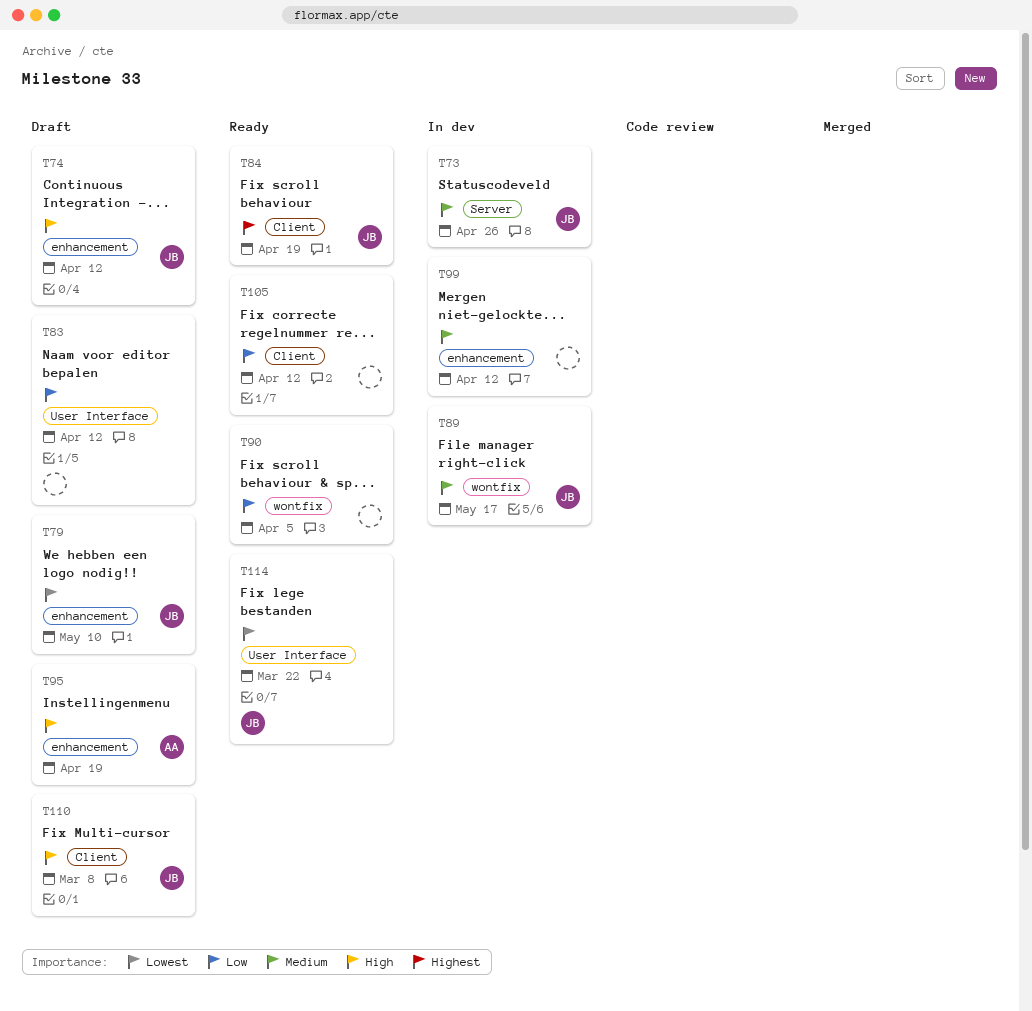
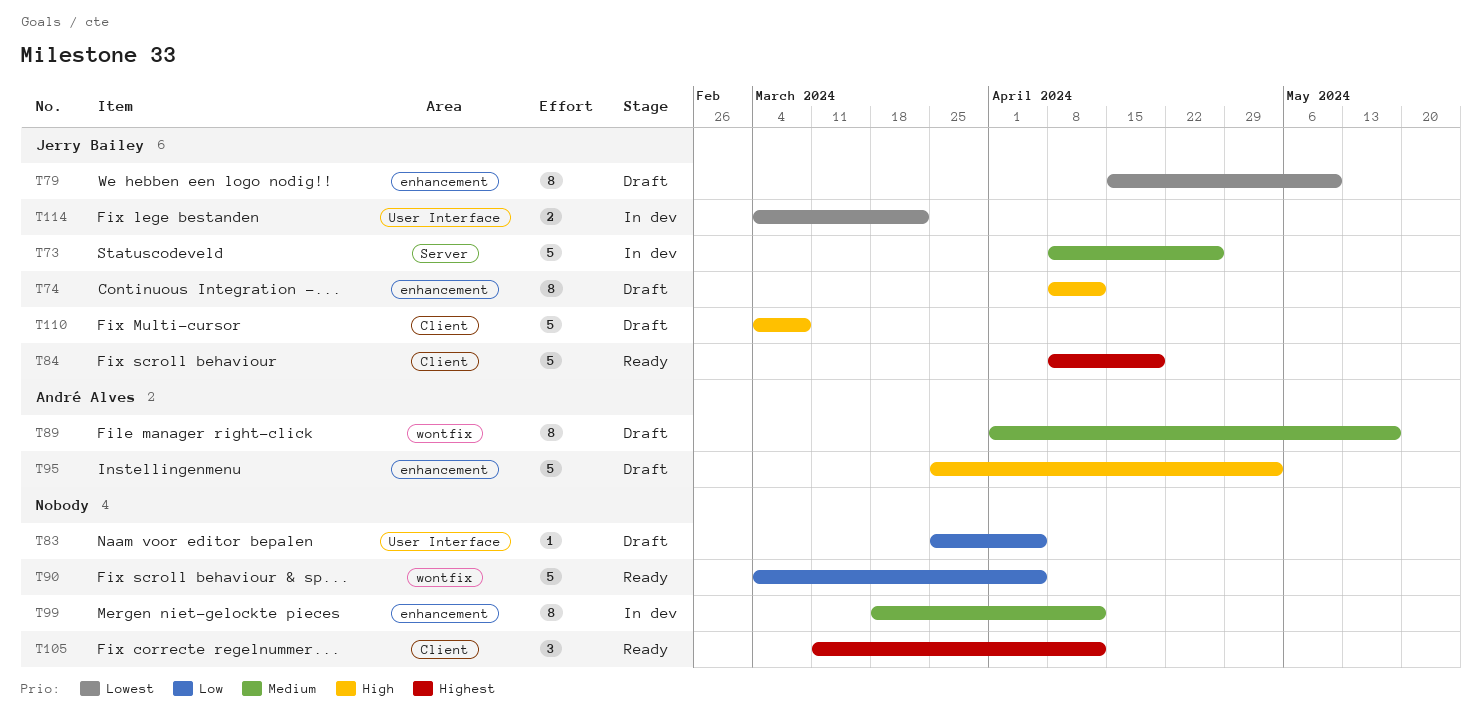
T83, due: Apr 12 -> Apr 5
T89, status: In dev -> Draft
T89, owner: Jerry Bailey -> André Alves
T95, due: Apr 19 -> May 3
T105, priority: Low -> Highest
T114, status: Ready -> In dev

